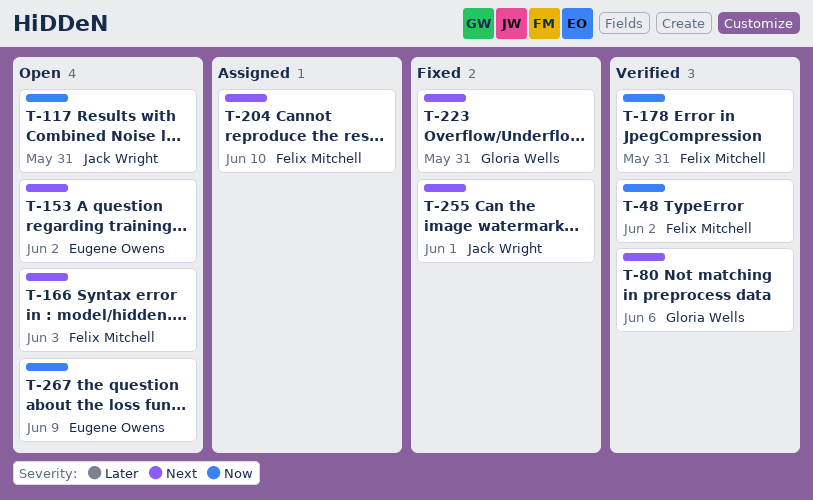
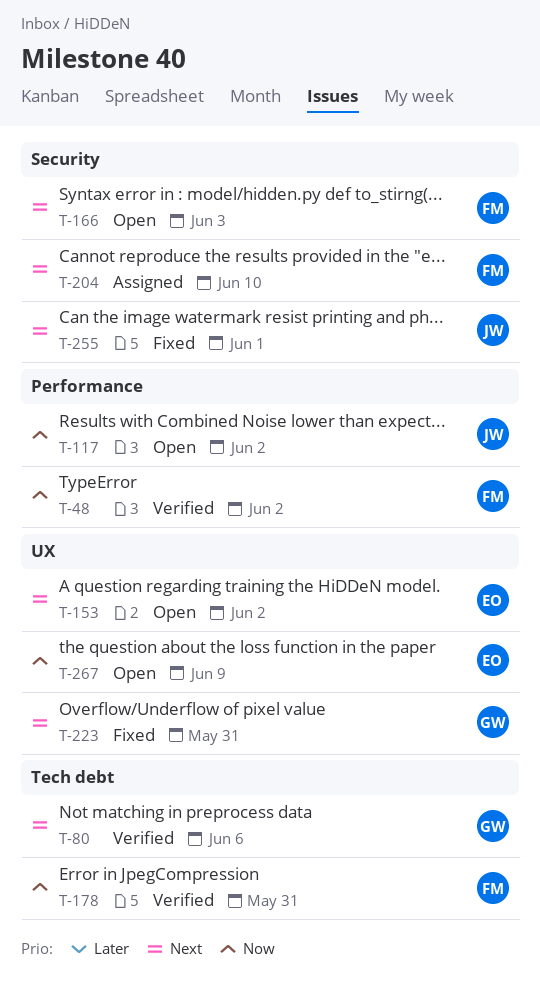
T-117, due: May 31 -> Jun 2

